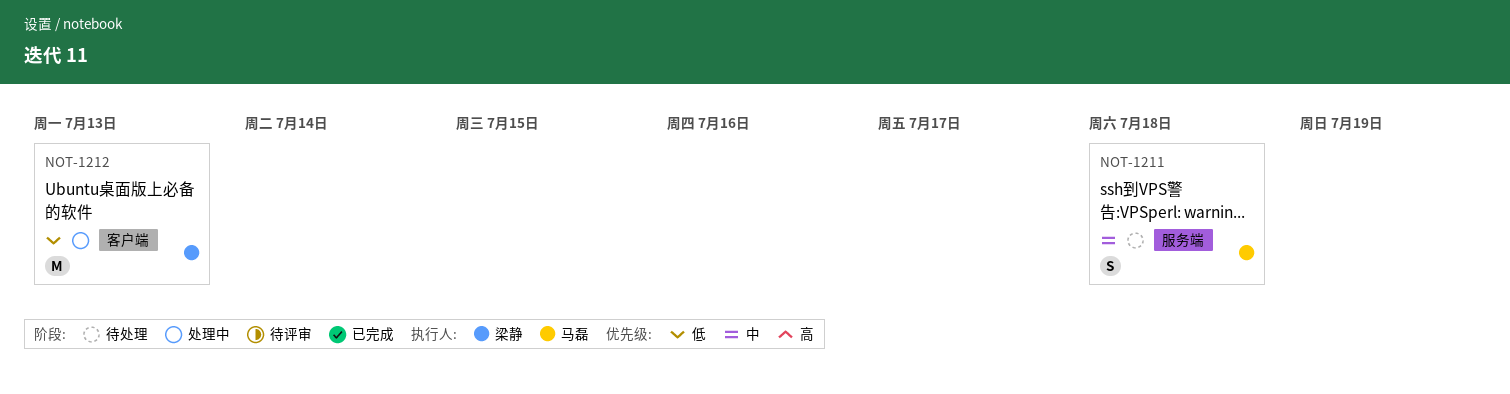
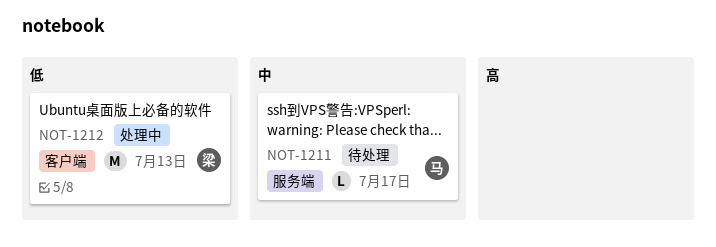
NOT-1211, estimate: S -> L
NOT-1211, due: Jul 18 -> Jul 17

